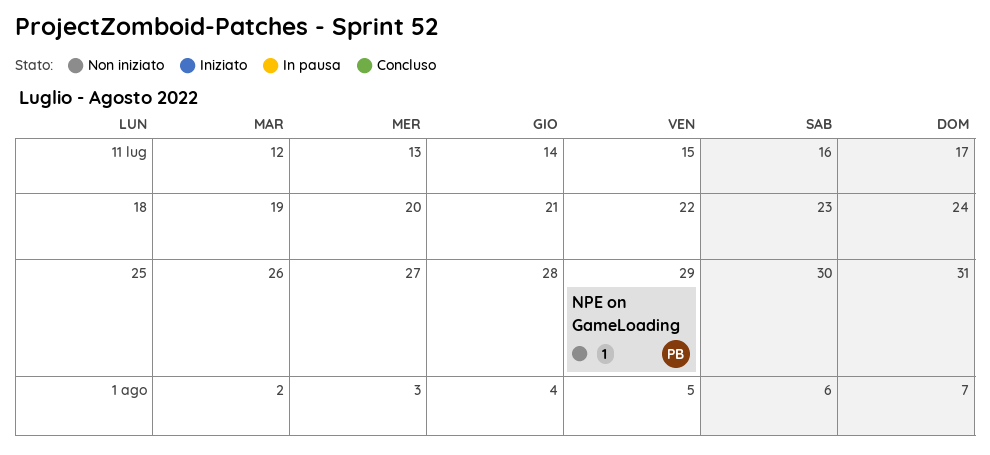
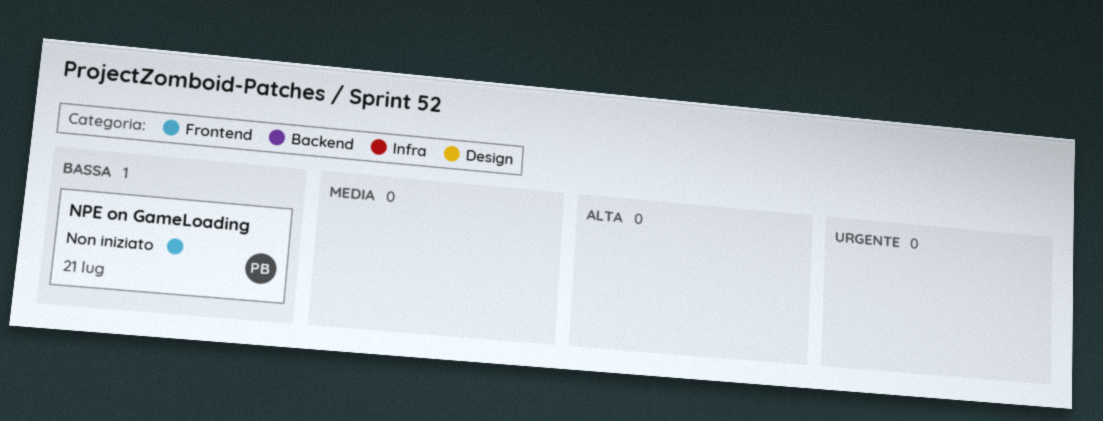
NPE on GameLoading, due: Jul 29 -> Jul 21

